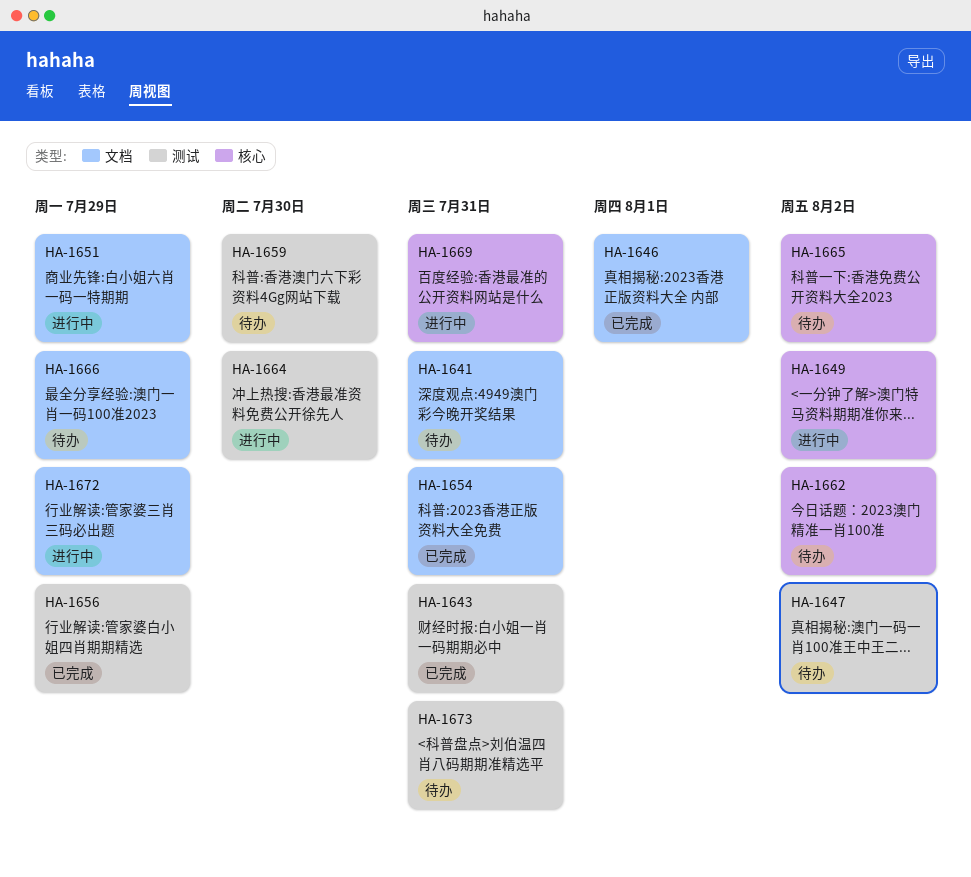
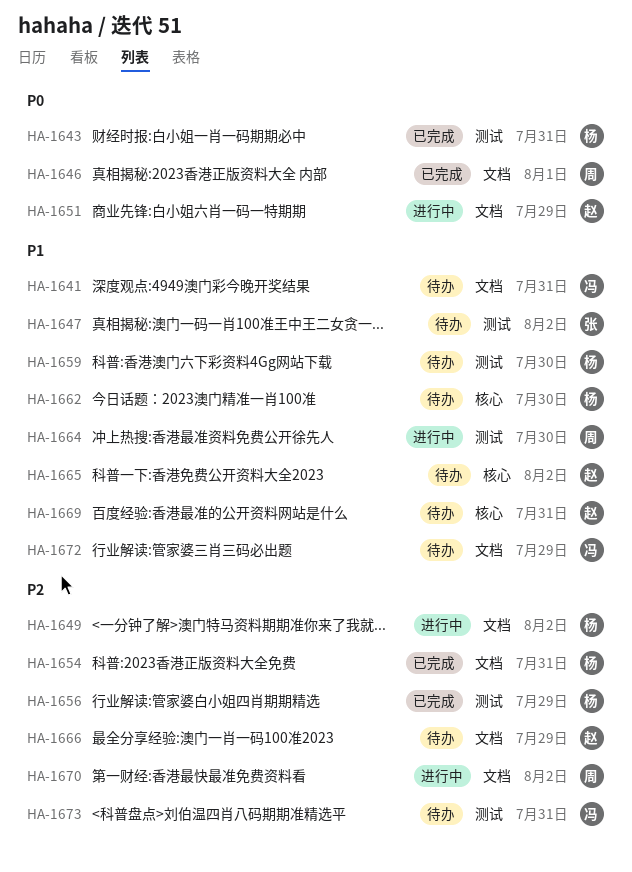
HA-1649, label: 核心 -> 文档
HA-1662, due: Aug 2 -> Jul 30
HA-1669, status: 进行中 -> 待办
HA-1670: none -> present
HA-1672, status: 进行中 -> 待办

